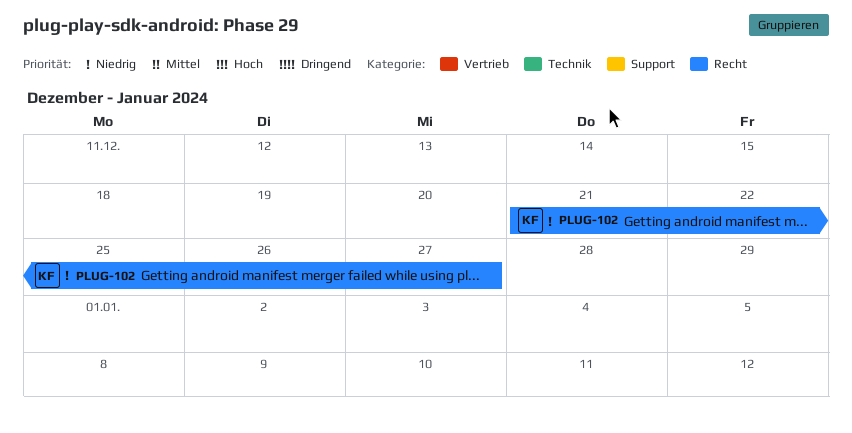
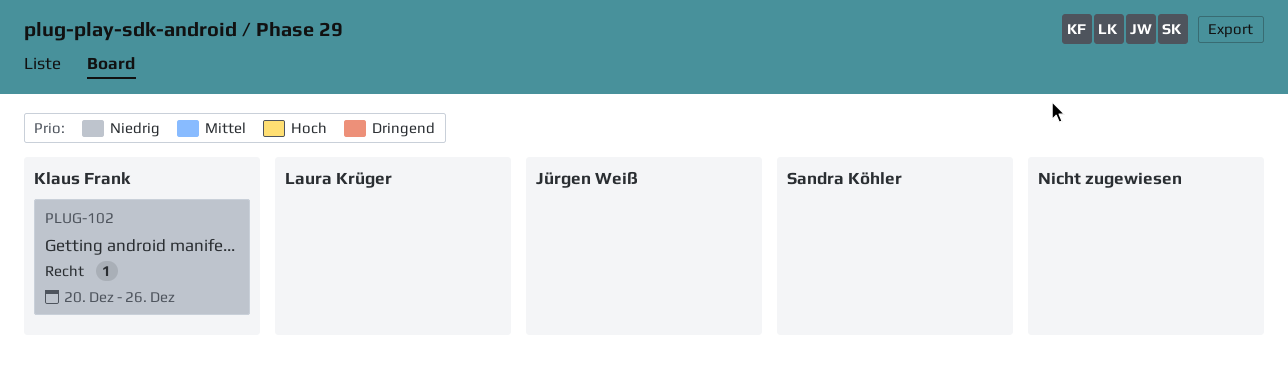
PLUG-102, start: Dec 21 -> Dec 20
PLUG-102, due: Dec 27 -> Dec 26

